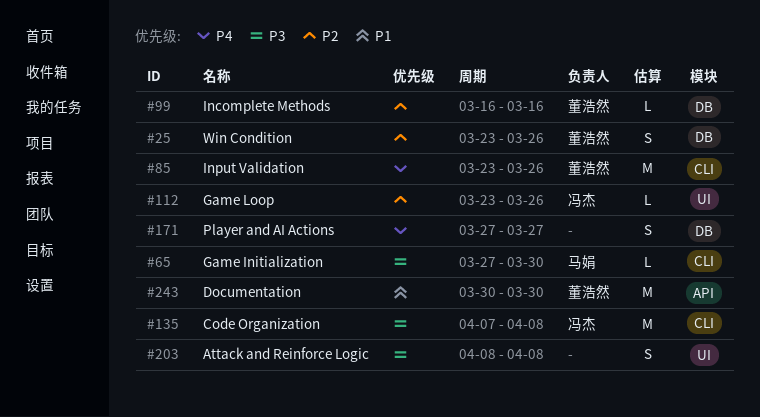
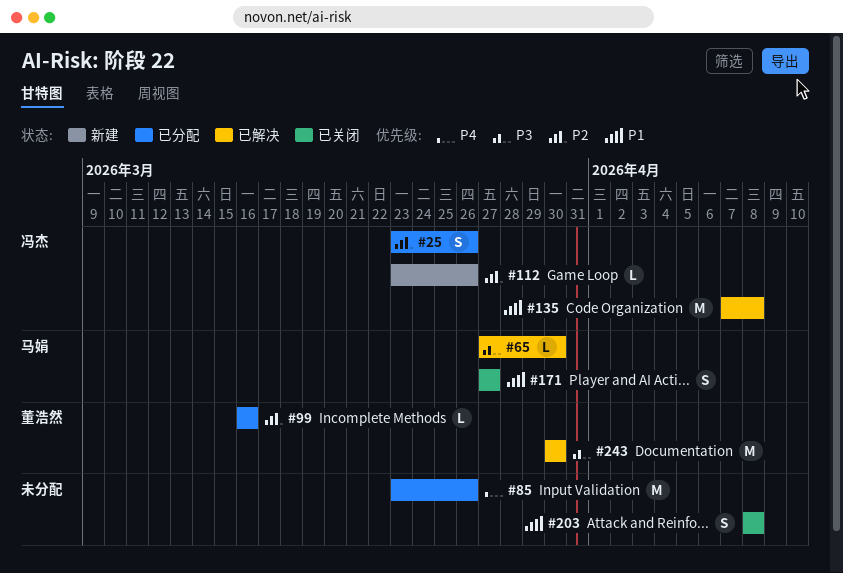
#25, owner: 董浩然 -> 冯杰
#85, owner: 董浩然 -> none
#135, priority: P3 -> P1
#171, owner: none -> 马娟
#171, priority: P4 -> P1
#203, priority: P3 -> P1
#243, priority: P1 -> P3

